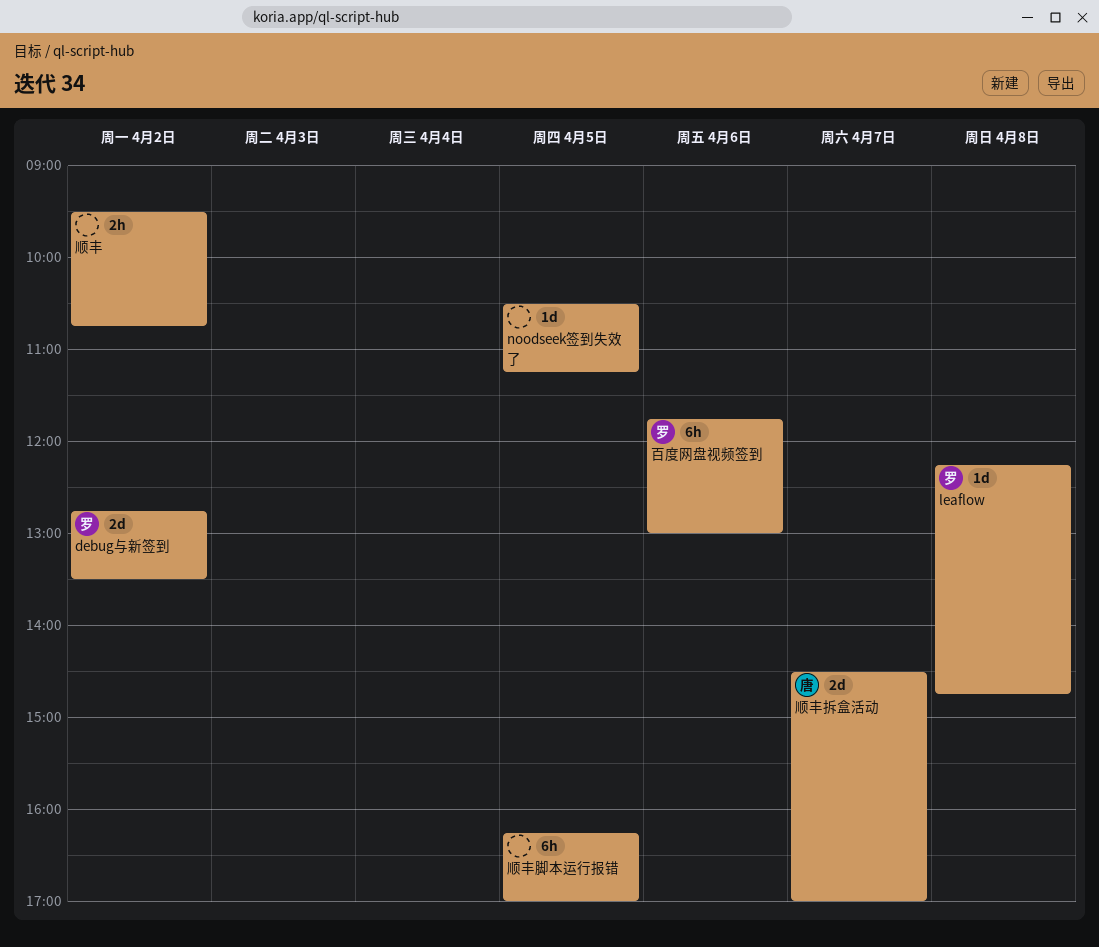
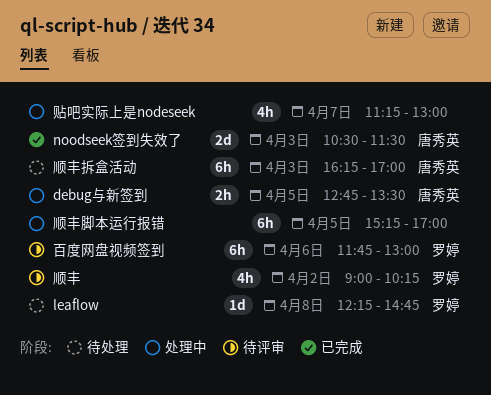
debug与新签到, owner: 罗婷 -> 唐秀英
debug与新签到, estimate: 2d -> 2h
debug与新签到, day: Apr 2 -> Apr 5
noodseek签到失效了, owner: none -> 唐秀英
noodseek签到失效了, estimate: 1d -> 2d
noodseek签到失效了, day: Apr 5 -> Apr 3
noodseek签到失效了, ends: 11:15 -> 11:30
贴吧实际上是nodeseek: none -> present
顺丰, owner: none -> 罗婷
顺丰, estimate: 2h -> 4h
顺丰, begins: 09:30 -> 09:00
顺丰, ends: 10:45 -> 10:15
顺丰拆盒活动, estimate: 2d -> 6h
顺丰拆盒活动, day: Apr 7 -> Apr 3
顺丰拆盒活动, begins: 14:30 -> 16:15
顺丰脚本运行报错, begins: 16:15 -> 15:15

